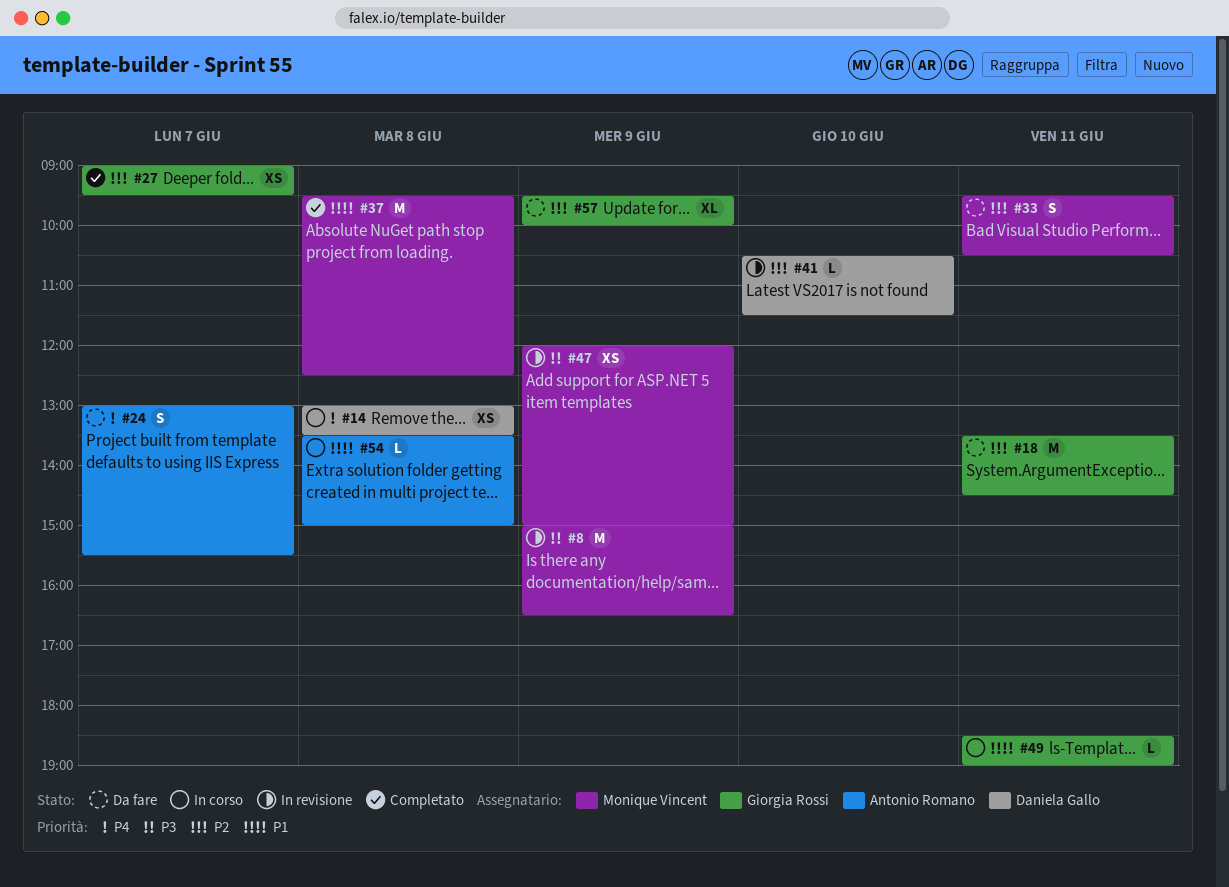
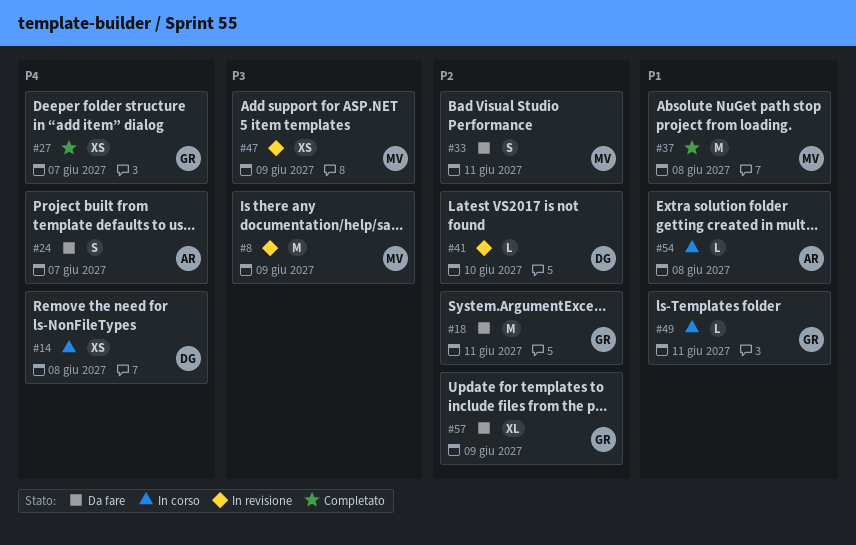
#27, priority: P2 -> P4

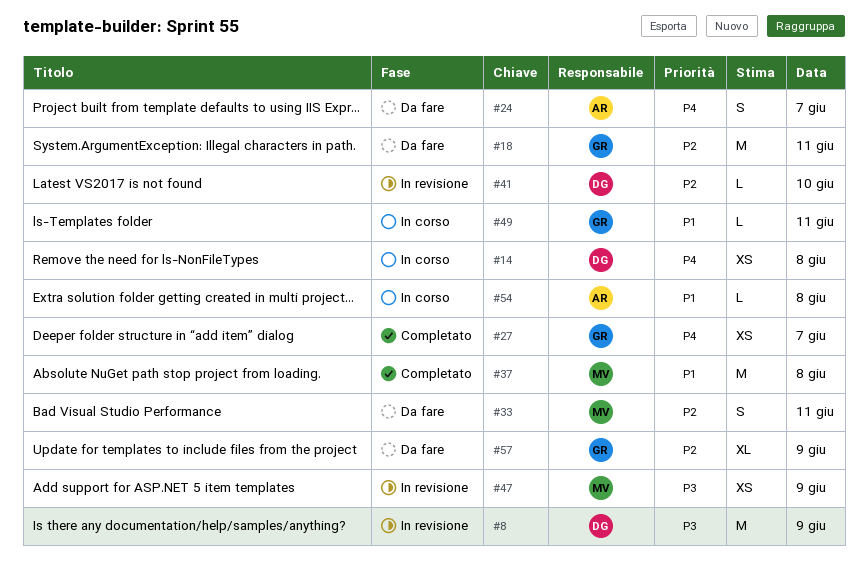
#8, owner: MV -> DG

